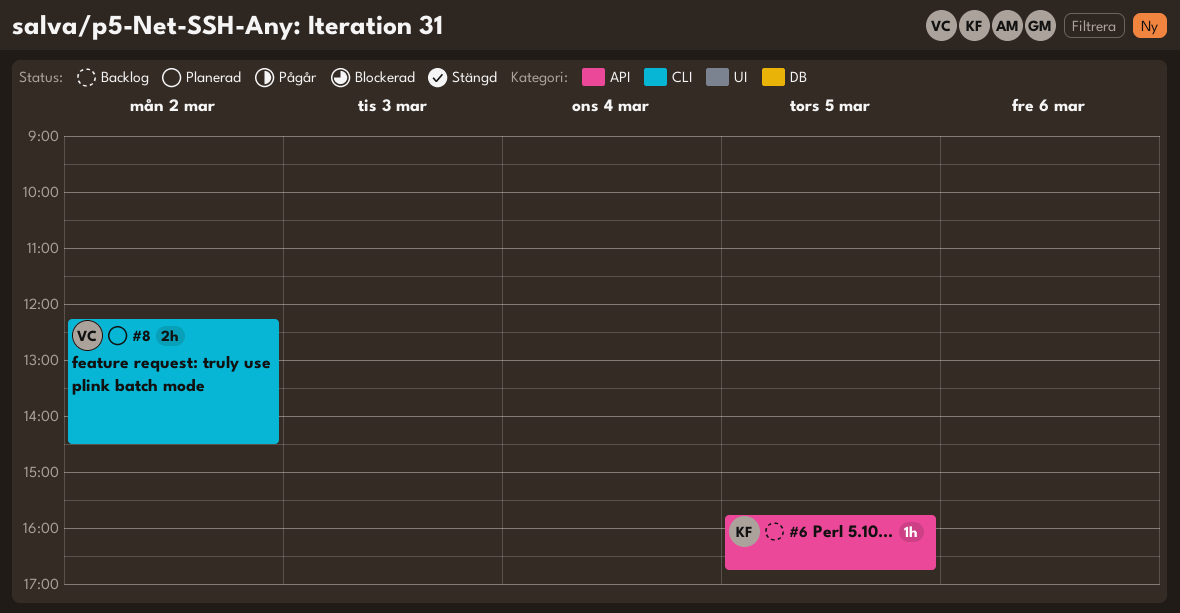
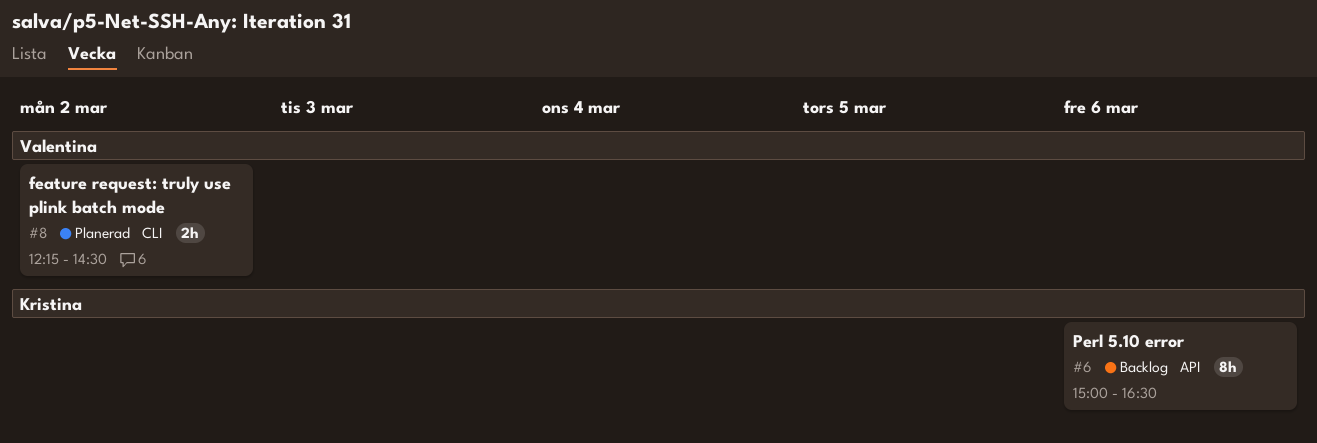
#6, estimate: 1h -> 8h
#6, day: Mar 5 -> Mar 6
#6, begins: 15:45 -> 15:00
#6, ends: 16:45 -> 16:30

